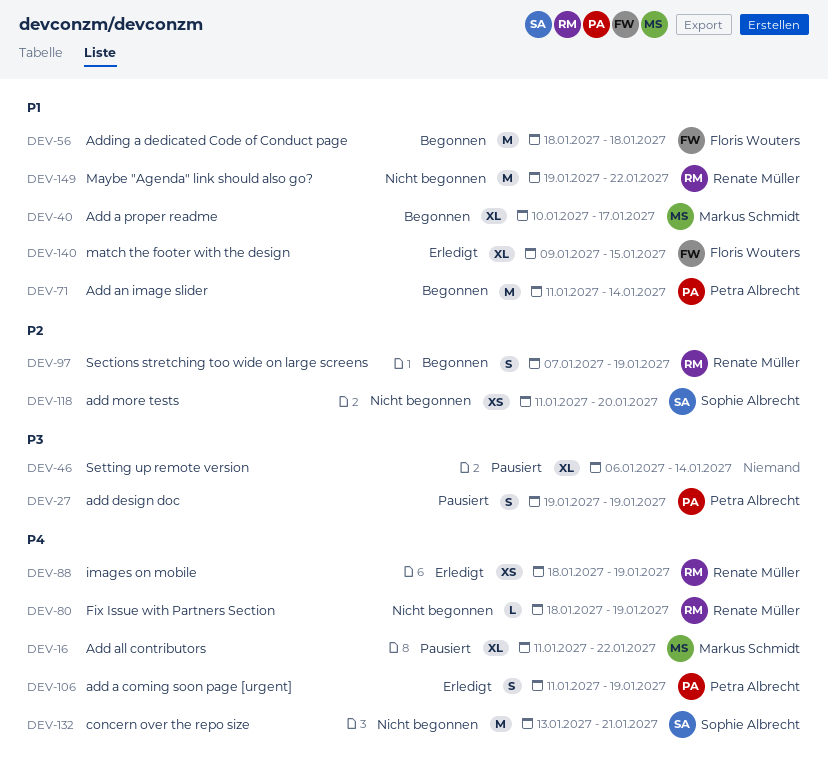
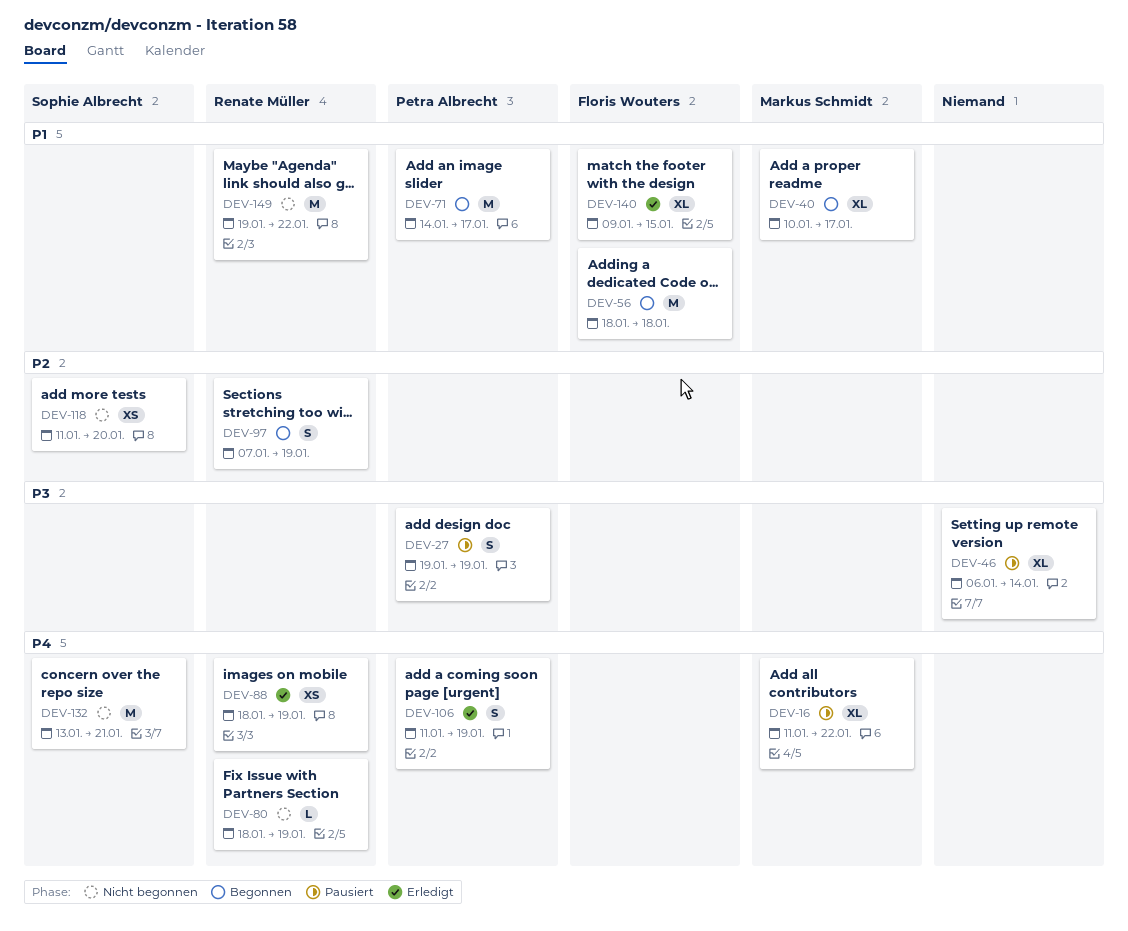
DEV-71, start: Jan 11 -> Jan 14
DEV-71, due: Jan 14 -> Jan 17

